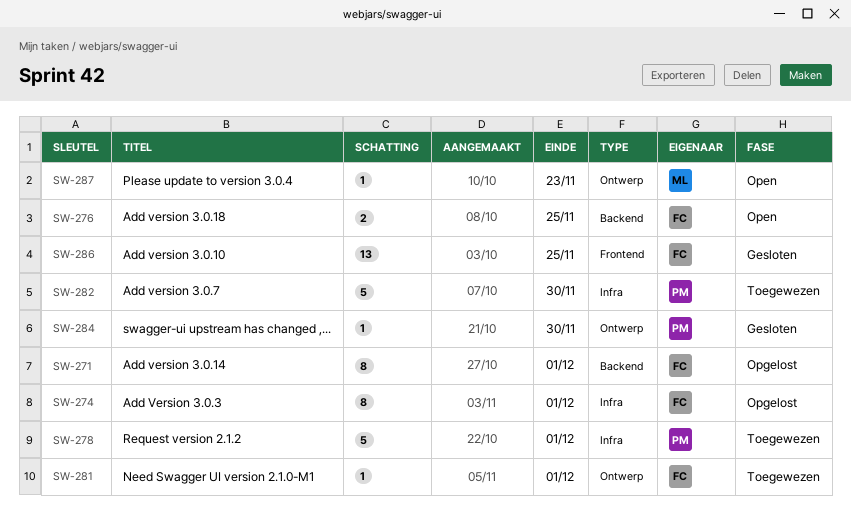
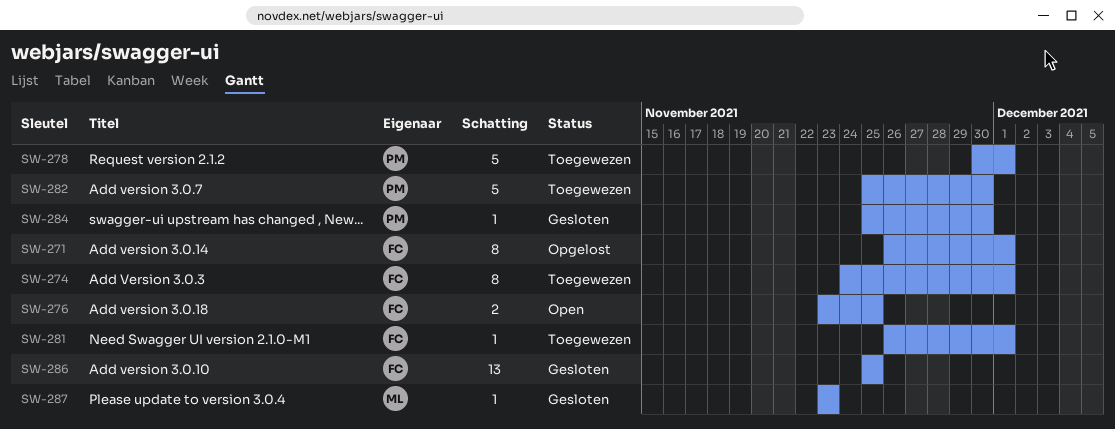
SW-274, status: Opgelost -> Toegewezen
SW-287, status: Open -> Gesloten

